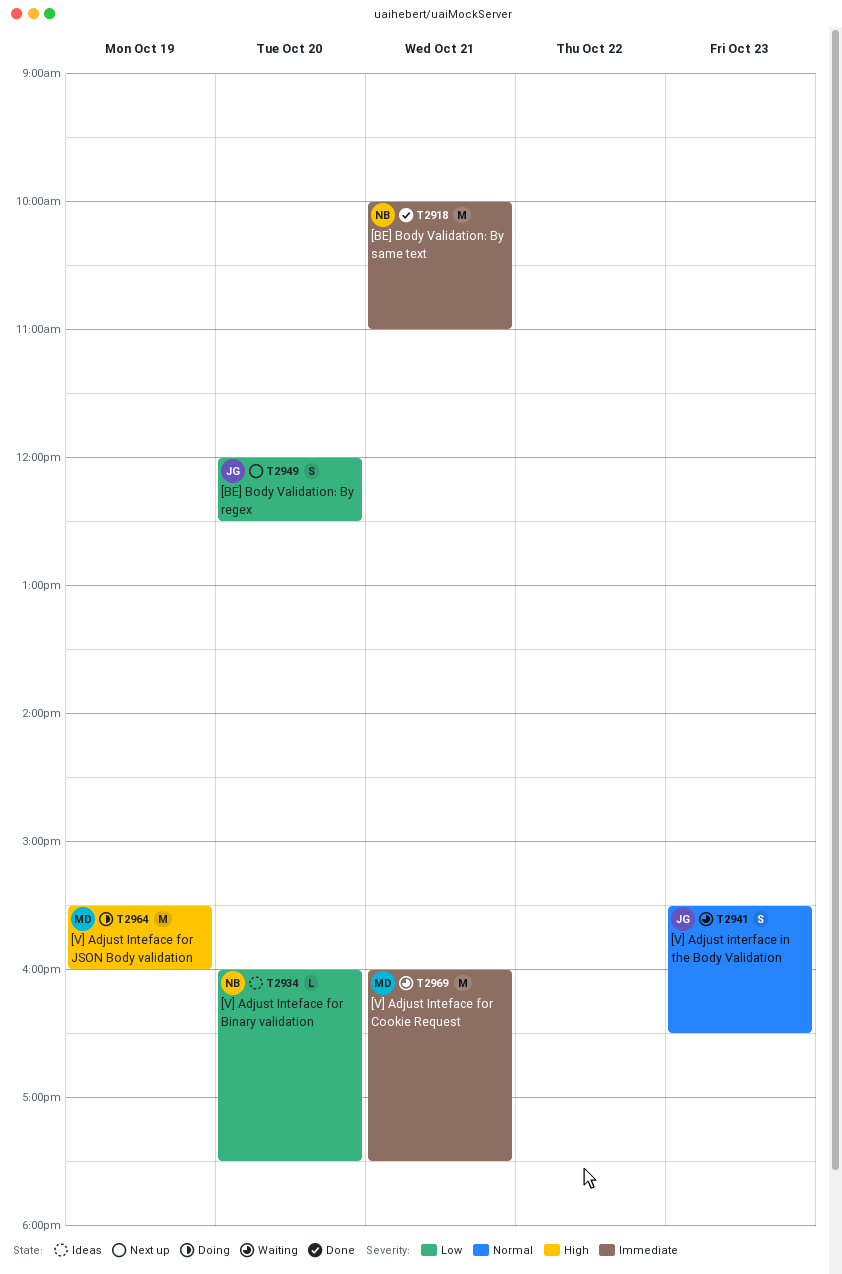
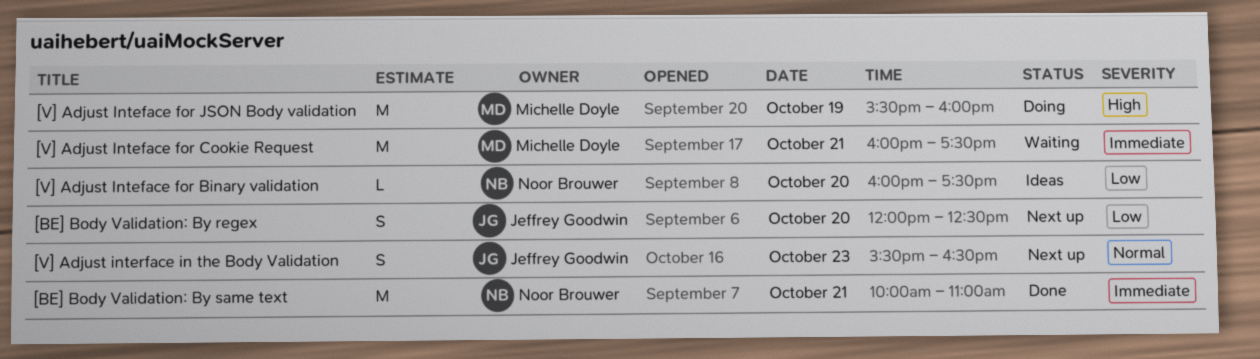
[V] Adjust interface in the Body Validation, status: Waiting -> Next up

